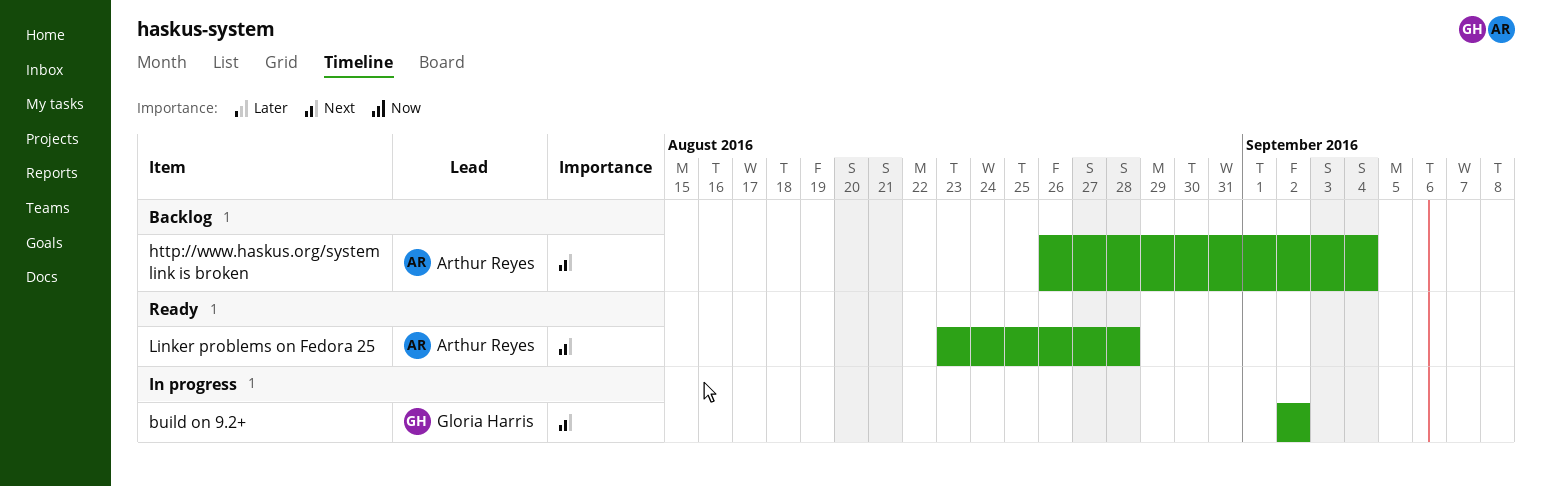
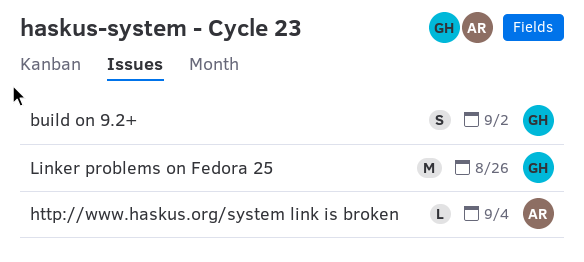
Linker problems on Fedora 25, owner: Arthur Reyes -> Gloria Harris
Linker problems on Fedora 25, due: Aug 28 -> Aug 26

